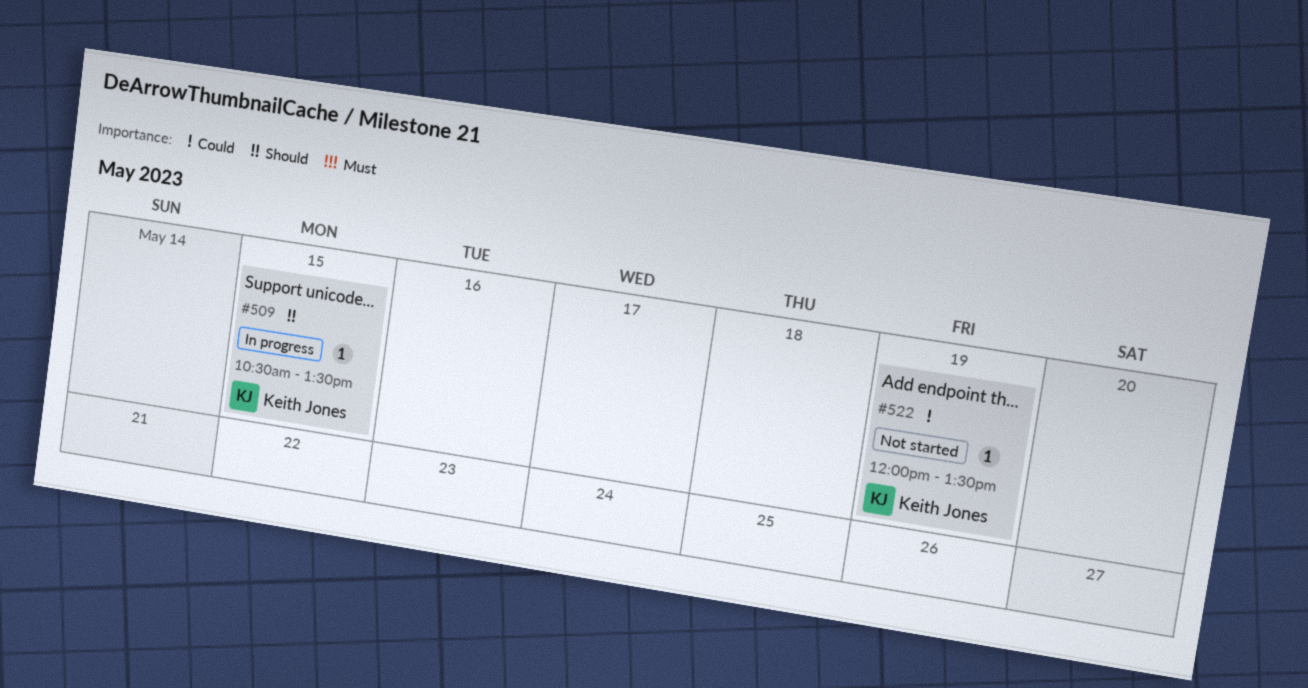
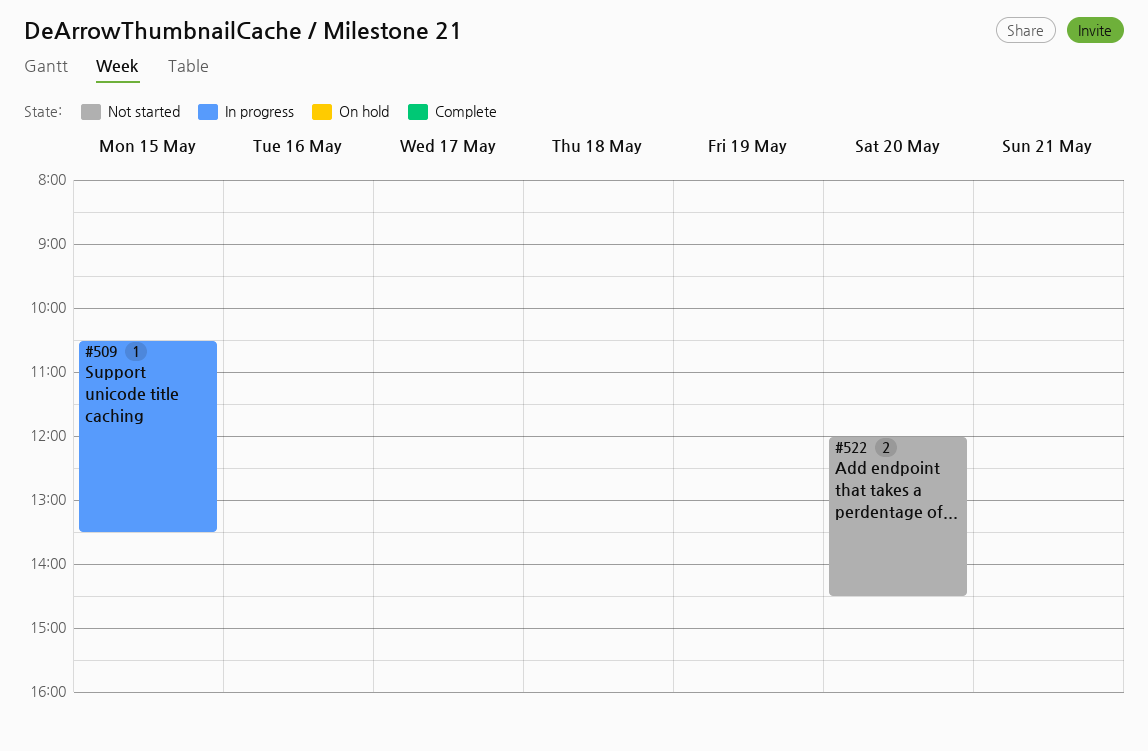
#522, estimate: 1 -> 2
#522, day: May 19 -> May 20
#522, ends: 13:30 -> 14:30

